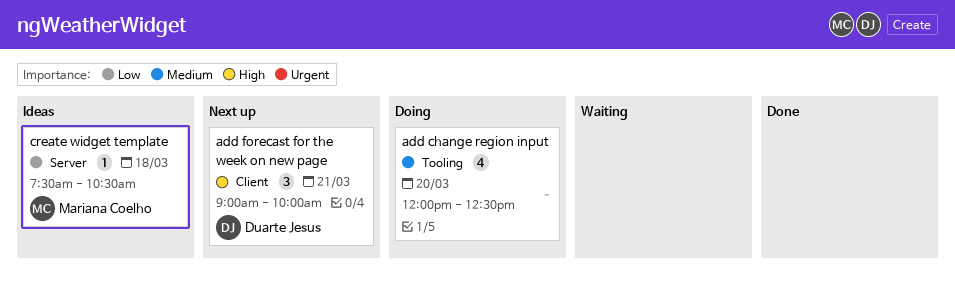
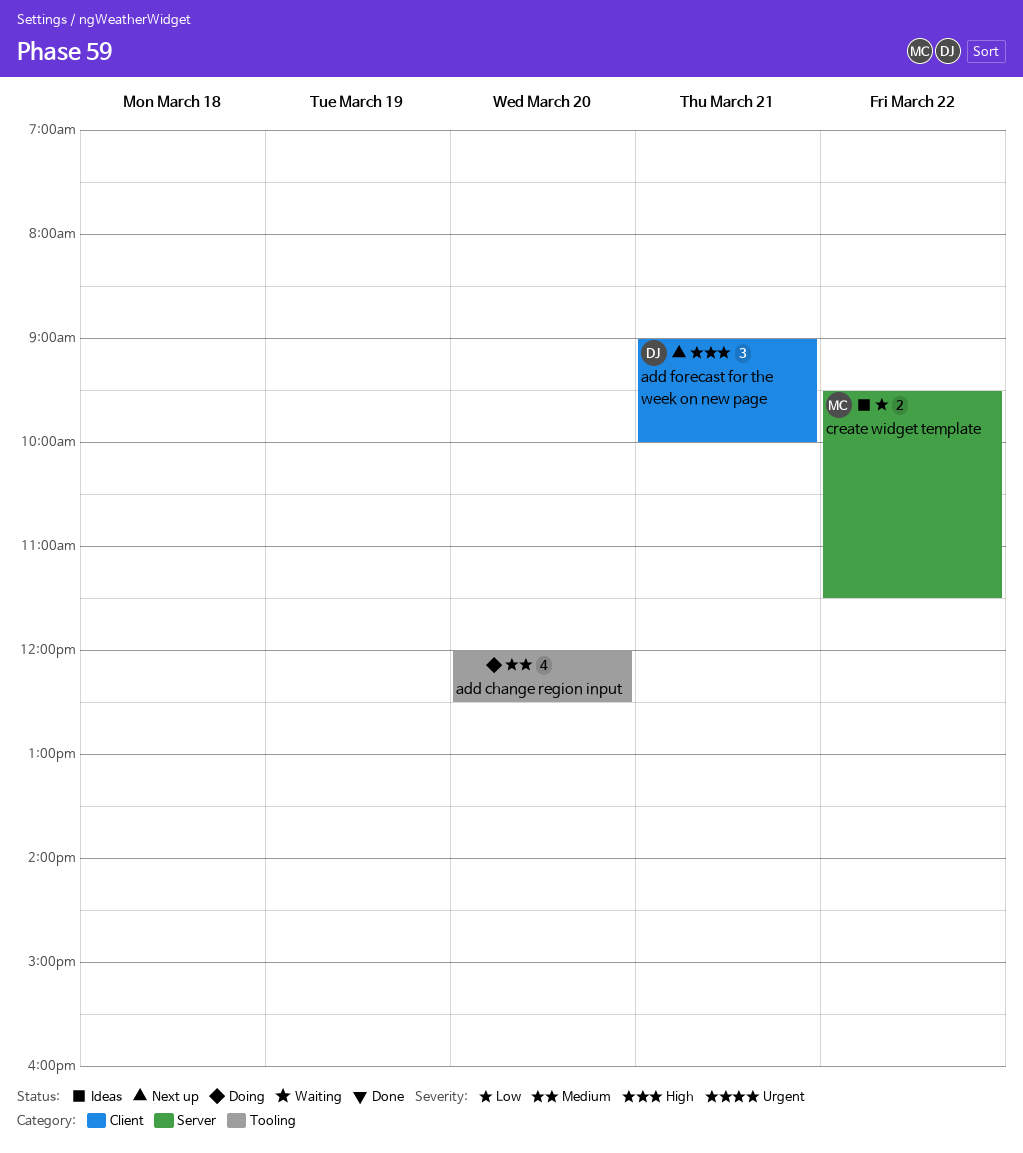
create widget template, estimate: 1 -> 2
create widget template, day: Mar 18 -> Mar 22
create widget template, begins: 07:30 -> 09:30
create widget template, ends: 10:30 -> 11:30

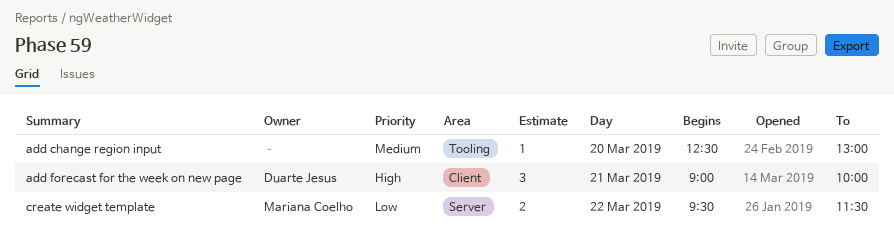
add change region input, estimate: 4 -> 1
add change region input, begins: 12:00 -> 12:30
add change region input, ends: 12:30 -> 13:00

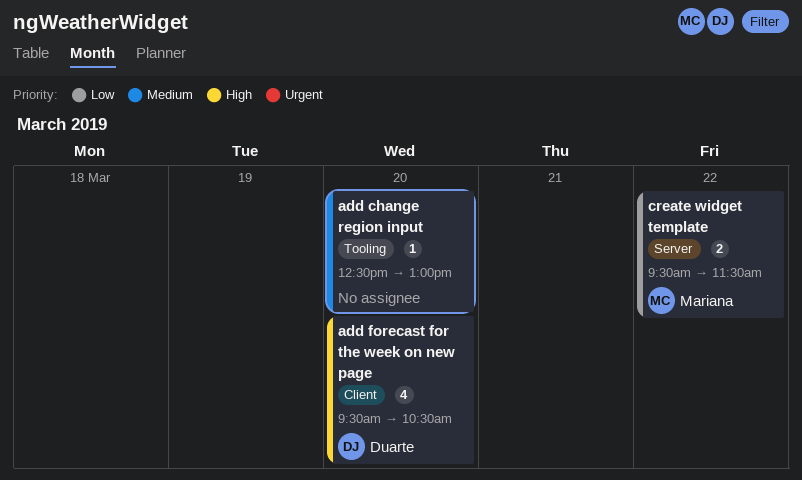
add forecast for the week on new page, estimate: 3 -> 4
add forecast for the week on new page, day: Mar 21 -> Mar 20
add forecast for the week on new page, begins: 09:00 -> 09:30
add forecast for the week on new page, ends: 10:00 -> 10:30

